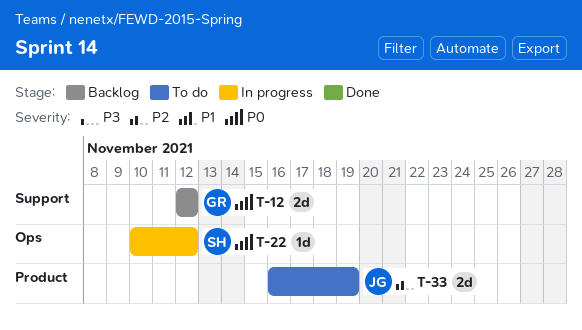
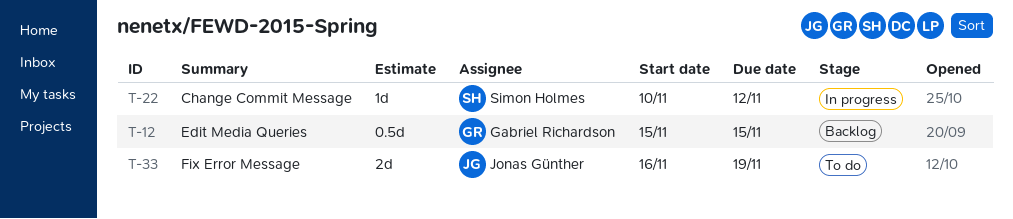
T-12, estimate: 2d -> 0.5d
T-12, start: Nov 12 -> Nov 15
T-12, due: Nov 12 -> Nov 15

